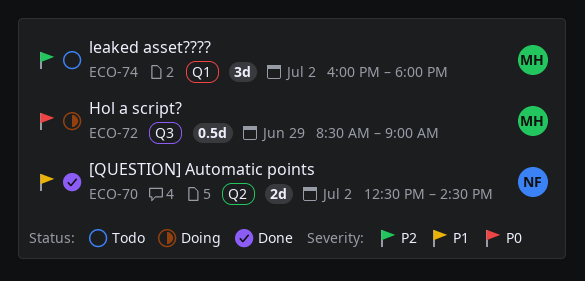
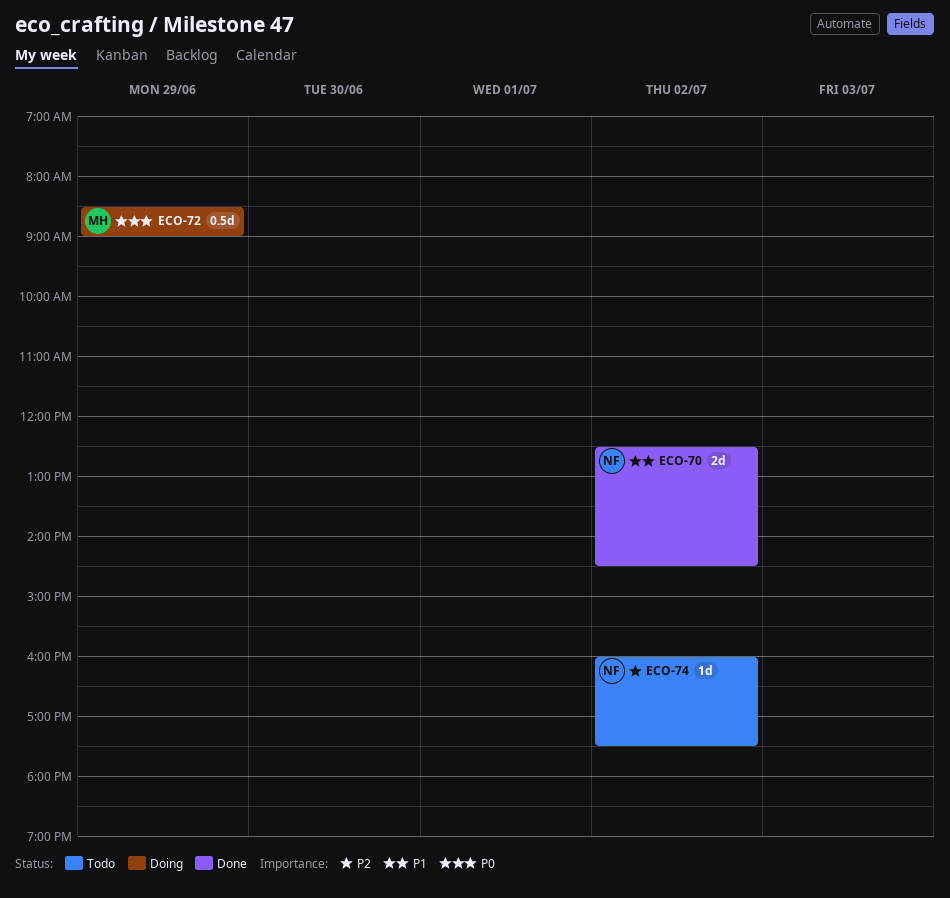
ECO-74, owner: MH -> NF
ECO-74, estimate: 3d -> 1d
ECO-74, ends: 18:00 -> 17:30

